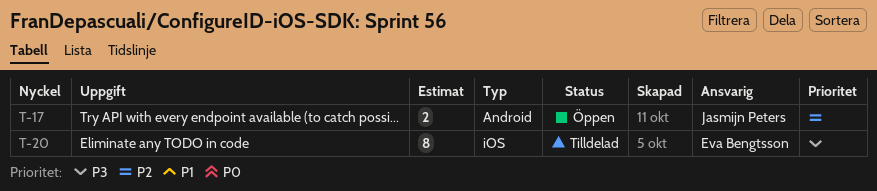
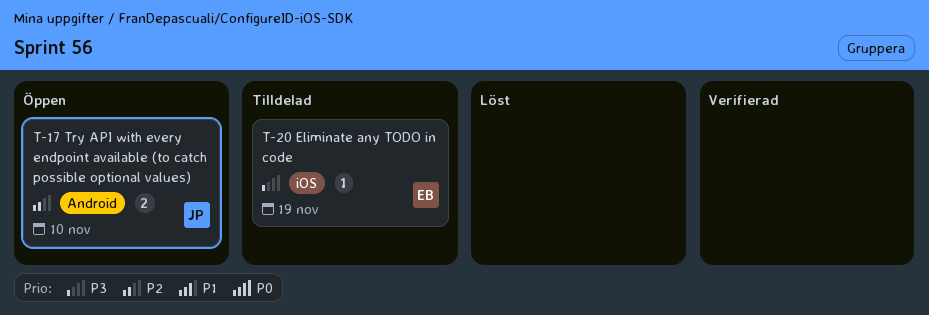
T-20, estimate: 8 -> 1

